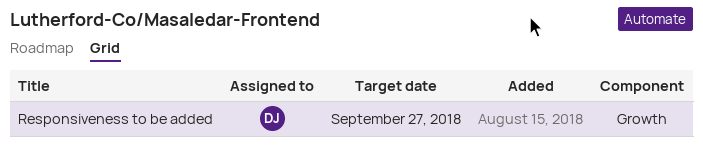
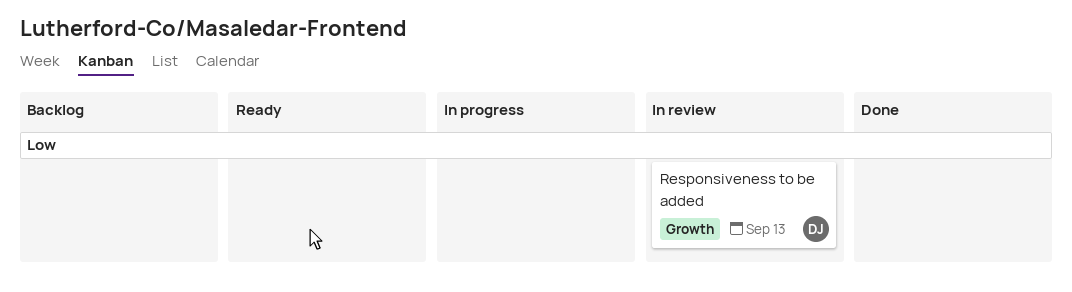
Responsiveness to be added, due: Sep 27 -> Sep 13

